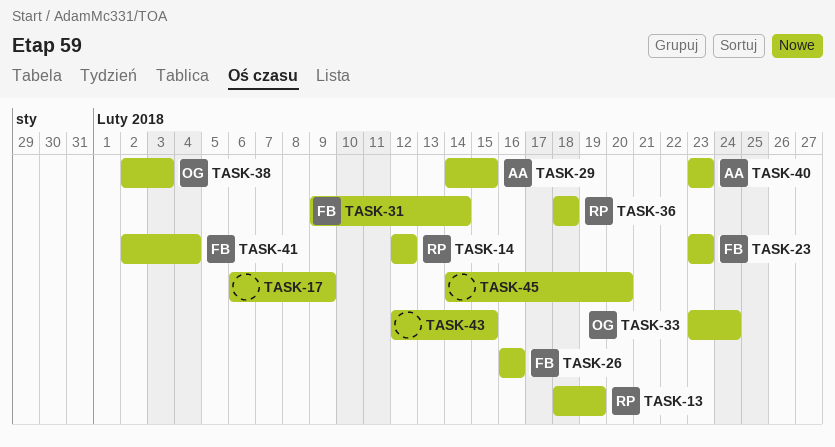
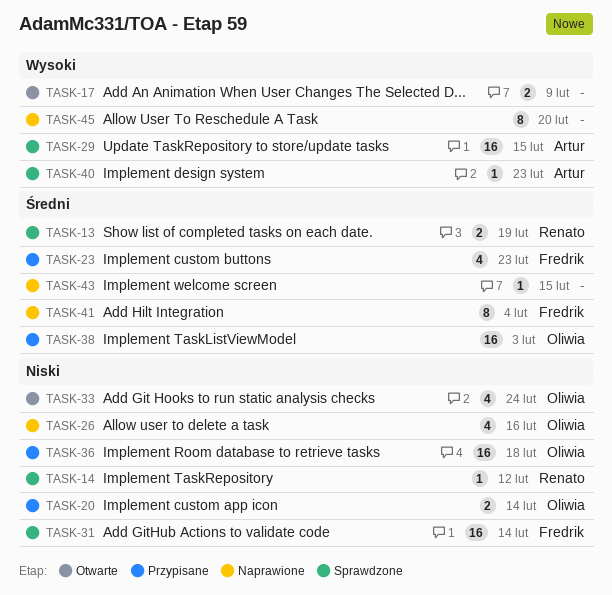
TASK-20: none -> present
TASK-26, owner: Fredrik -> Oliwia
TASK-36, owner: Renato -> Oliwia

